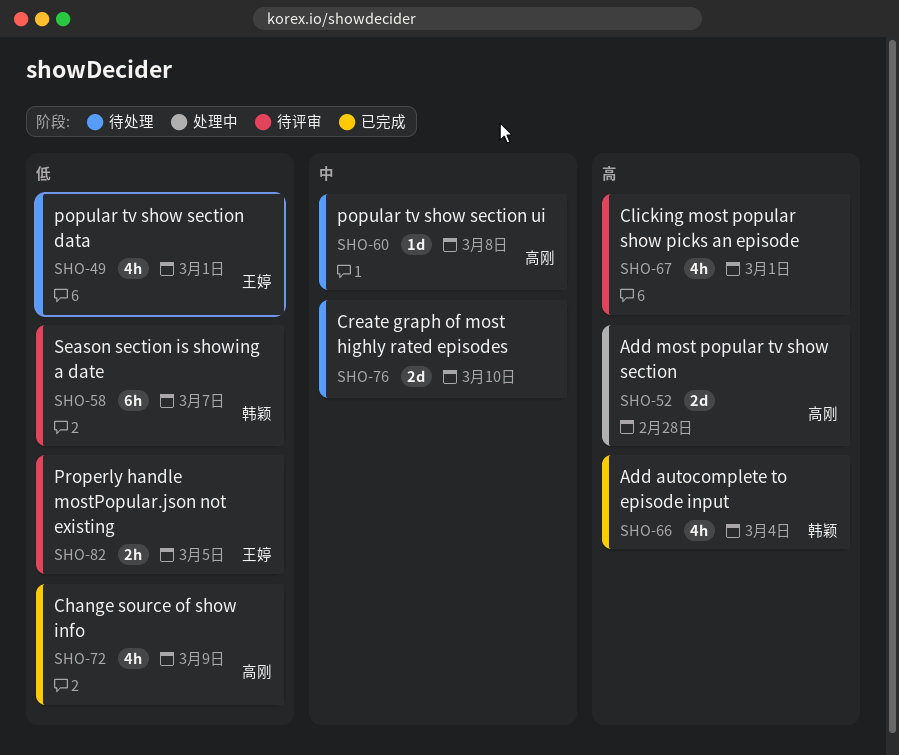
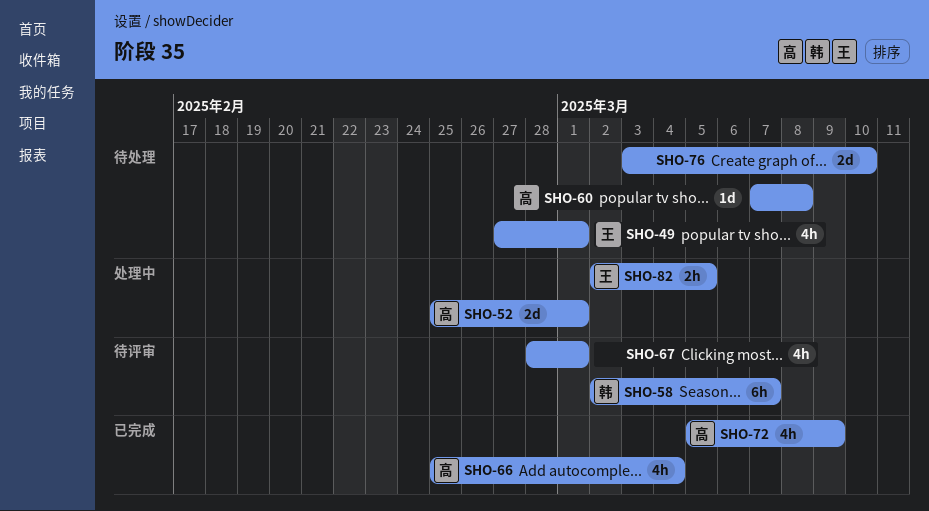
SHO-52, due: Feb 28 -> Mar 1
SHO-66, owner: 韩颖 -> 高刚
SHO-82, status: 待评审 -> 处理中

